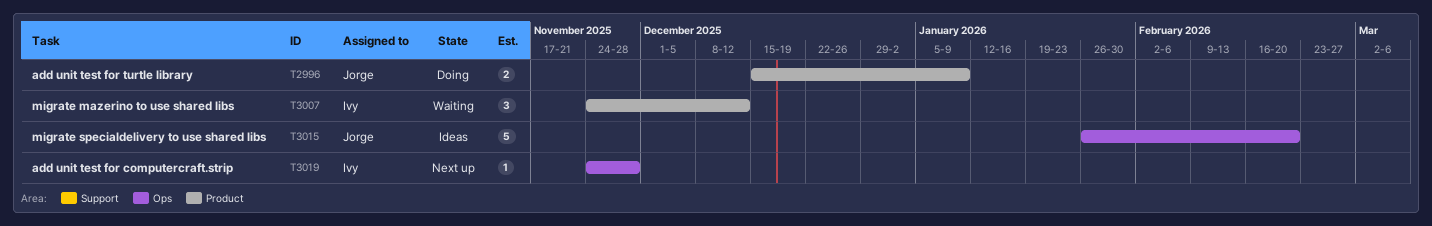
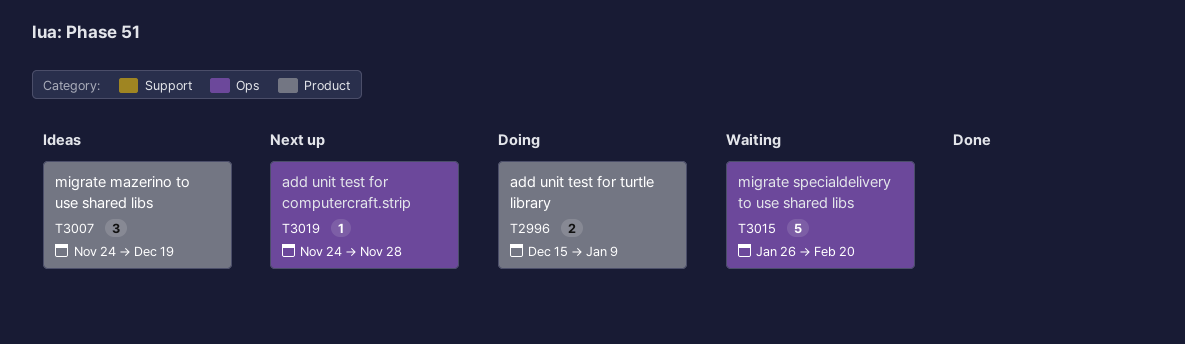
T3007, status: Waiting -> Ideas
T3007, due: Dec 12 -> Dec 19
T3015, status: Ideas -> Waiting

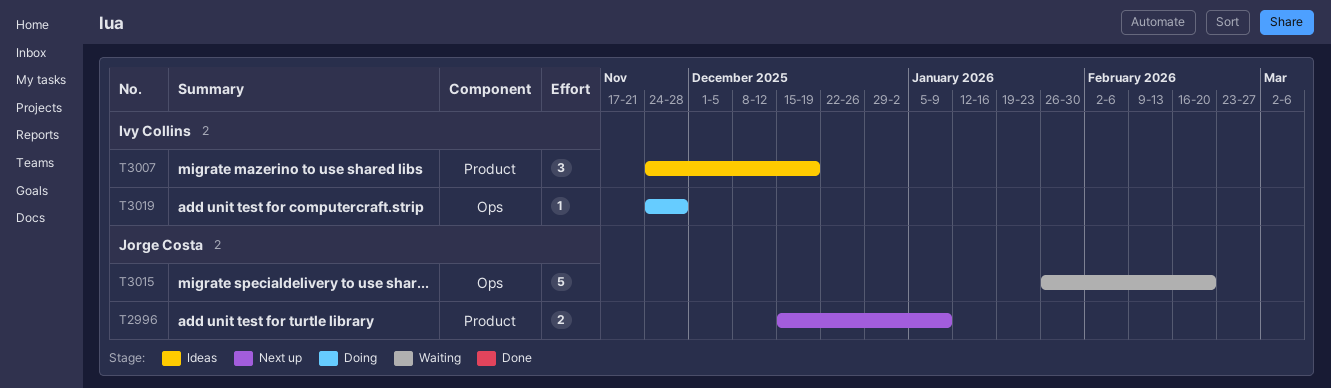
T2996, status: Doing -> Next up
T3019, status: Next up -> Doing

